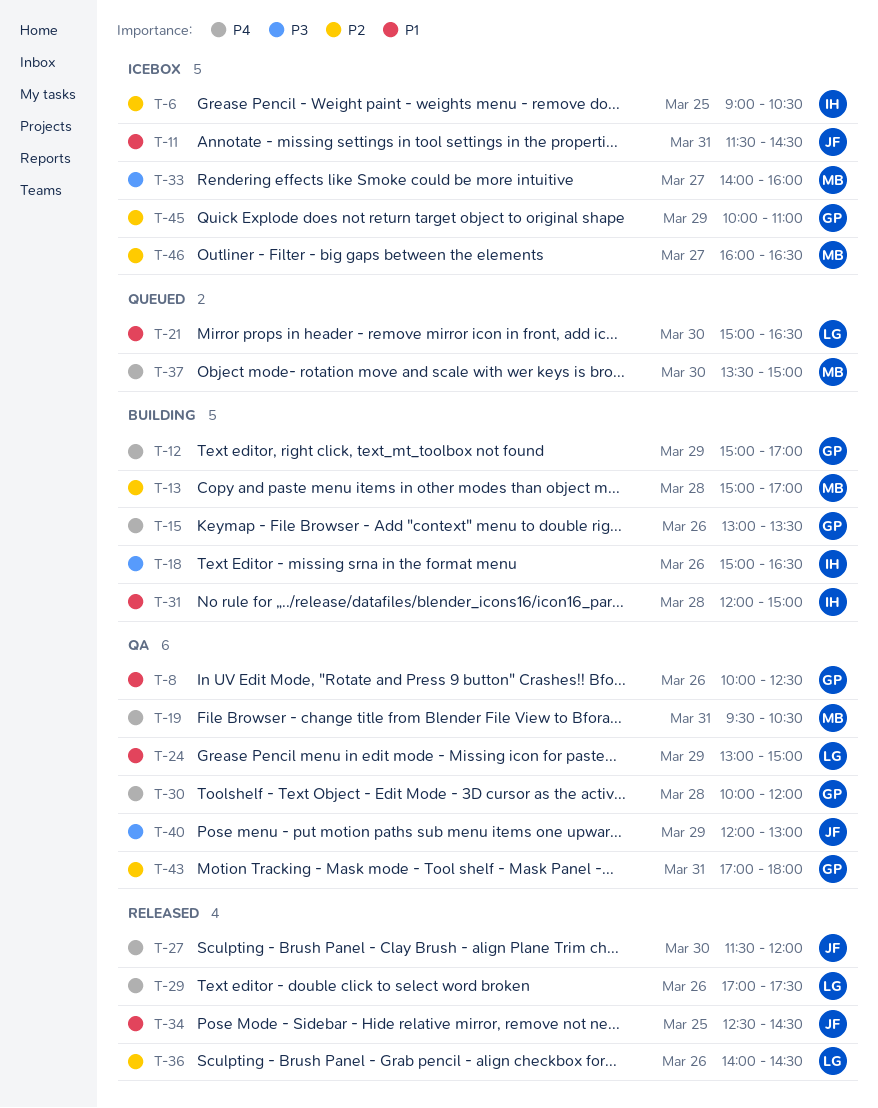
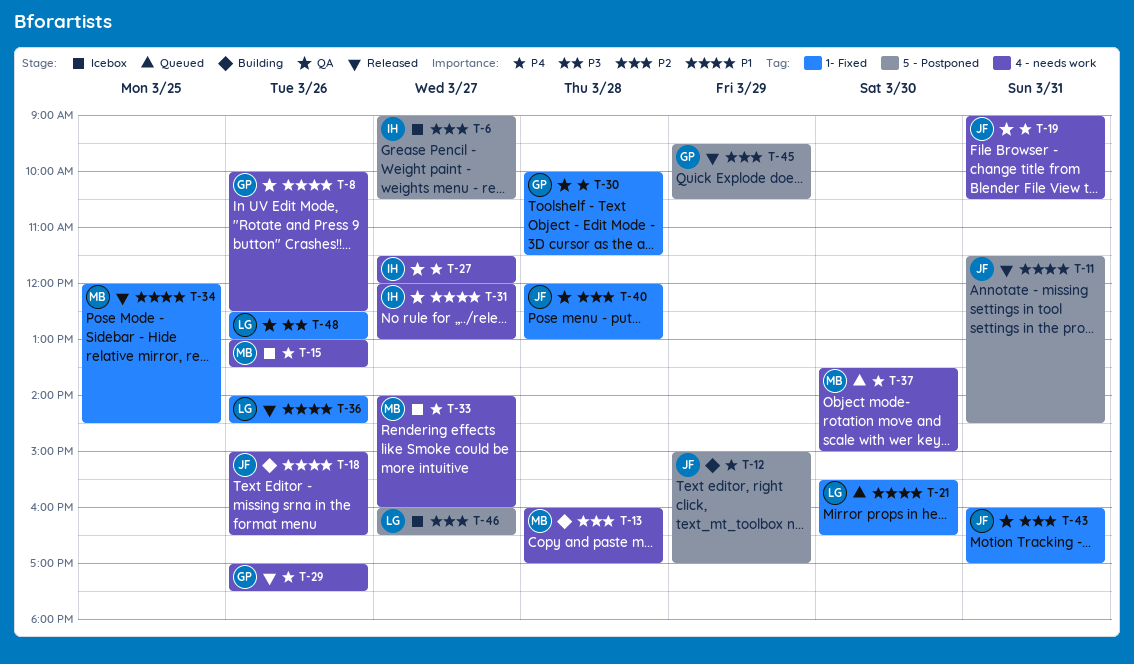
T-6, day: Mar 25 -> Mar 27
T-11, status: Icebox -> Released
T-12, owner: GP -> JF
T-13, begins: 15:00 -> 16:00
T-15, status: Building -> Icebox
T-15, owner: GP -> MB
T-18, owner: IH -> JF
T-18, priority: P3 -> P1
T-19, owner: MB -> JF
T-19, begins: 09:30 -> 09:00
T-21, begins: 15:00 -> 15:30
T-24: present -> none
T-27, status: Released -> QA
T-27, owner: JF -> IH
T-27, day: Mar 30 -> Mar 27
T-29, owner: LG -> GP
T-30, ends: 12:00 -> 11:30
T-31, status: Building -> QA
T-31, day: Mar 28 -> Mar 27
T-31, ends: 15:00 -> 13:00
T-33, priority: P3 -> P4
T-34, owner: JF -> MB
T-34, begins: 12:30 -> 12:00
T-36, priority: P2 -> P1
T-40, priority: P3 -> P2
T-40, day: Mar 29 -> Mar 28
T-43, owner: GP -> JF
T-43, begins: 17:00 -> 16:00
T-43, ends: 18:00 -> 17:00
T-45, status: Icebox -> Released
T-45, begins: 10:00 -> 09:30
T-45, ends: 11:00 -> 10:30
T-46, owner: MB -> LG
T-48: none -> present

